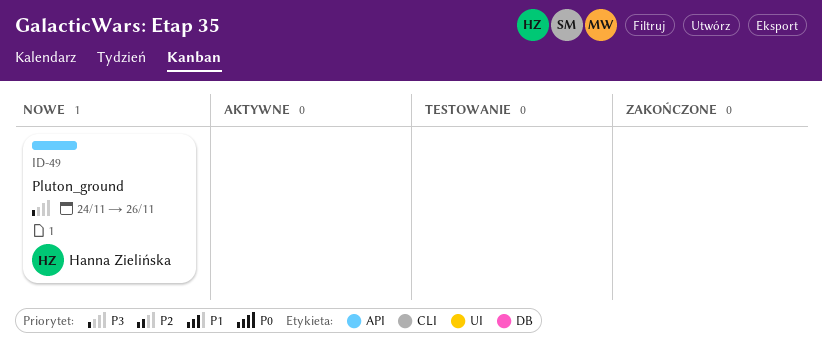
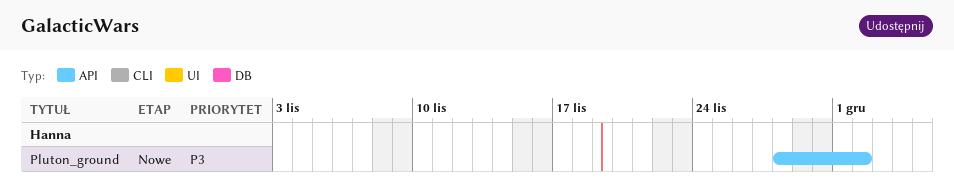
Pluton_ground, start: Nov 24 -> Nov 28
Pluton_ground, due: Nov 26 -> Dec 2

